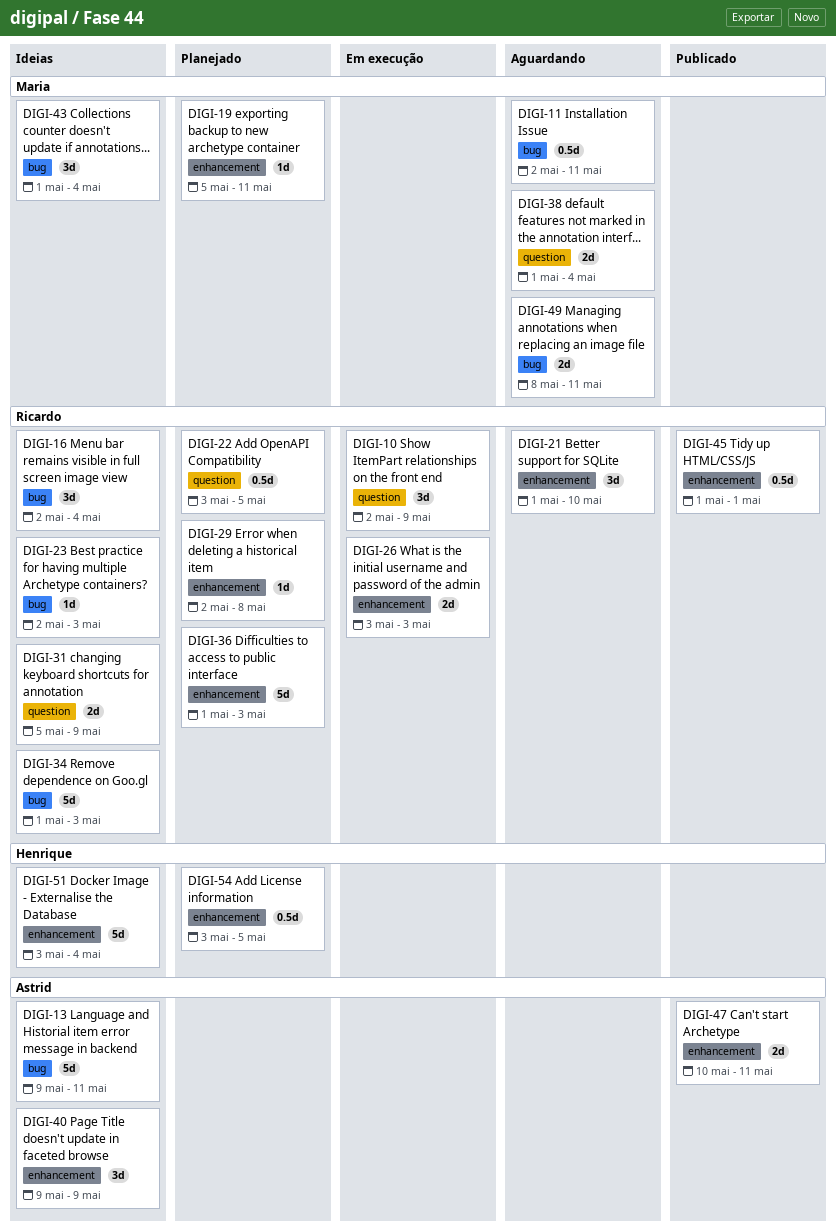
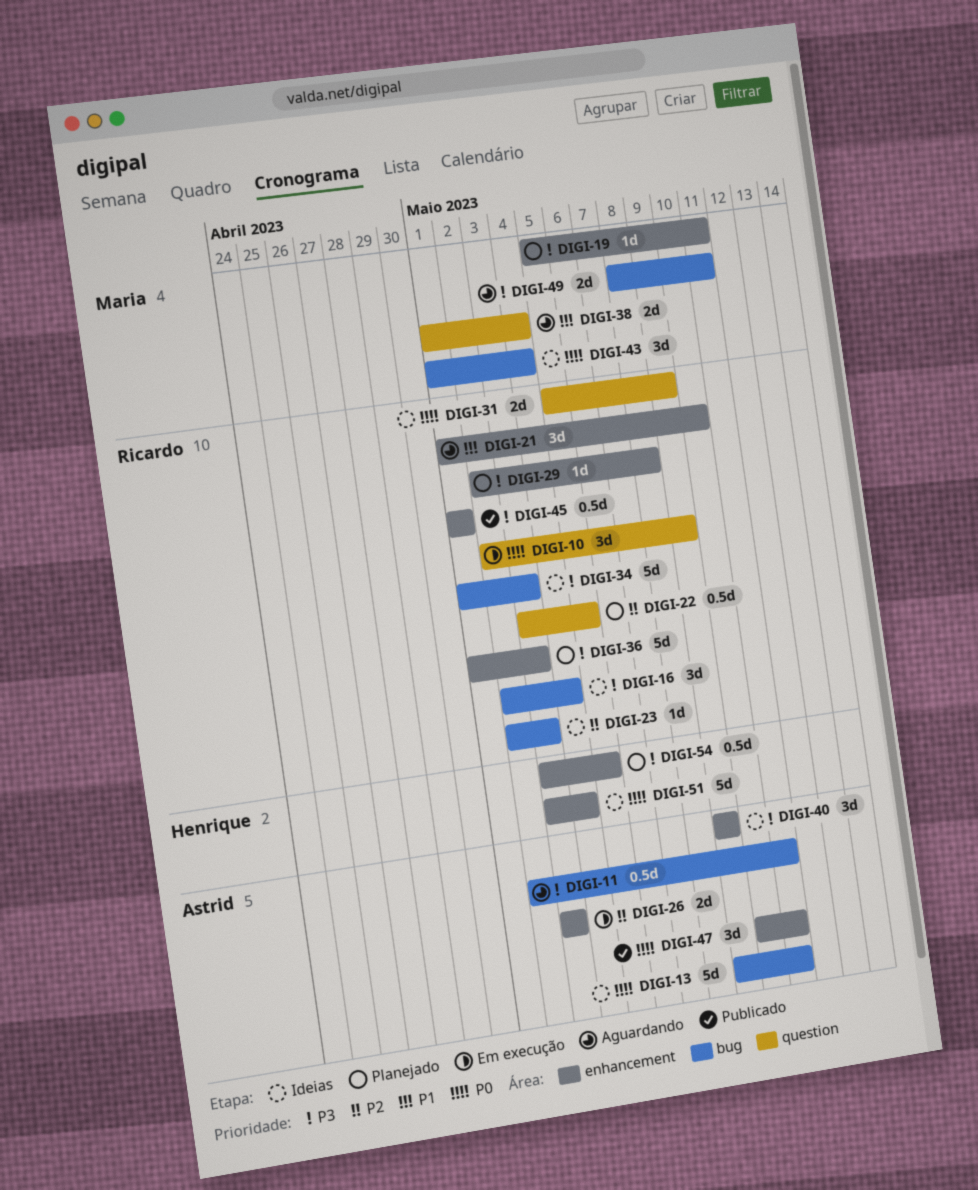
DIGI-11, owner: Maria -> Astrid
DIGI-26, owner: Ricardo -> Astrid
DIGI-47, estimate: 2d -> 3d

